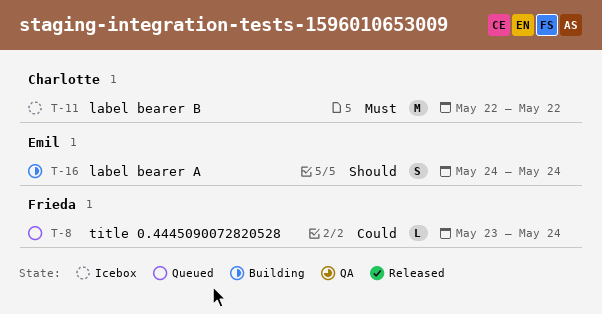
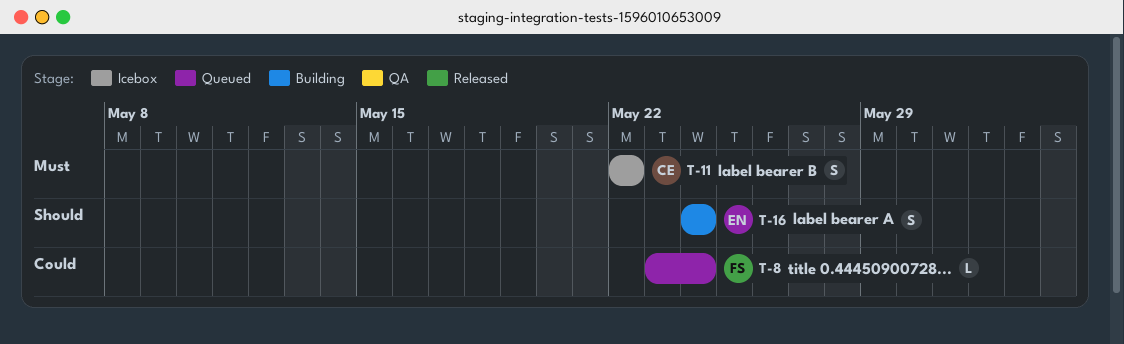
T-11, estimate: M -> S

